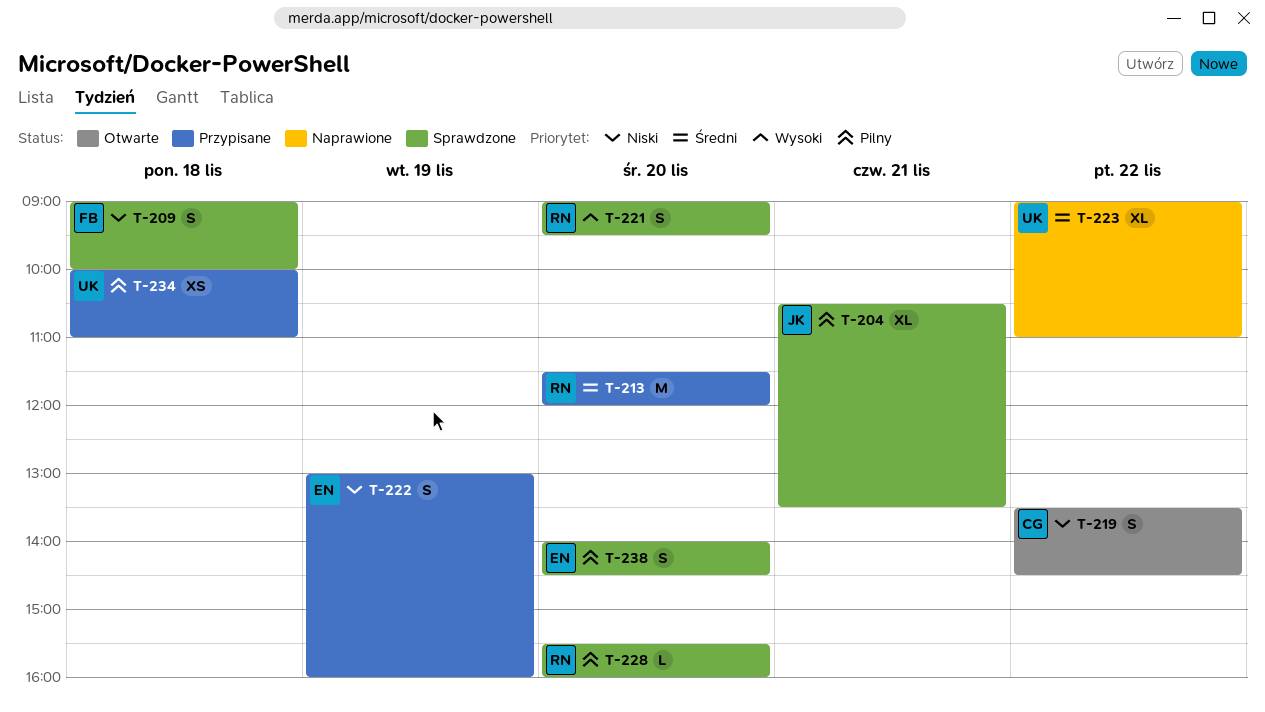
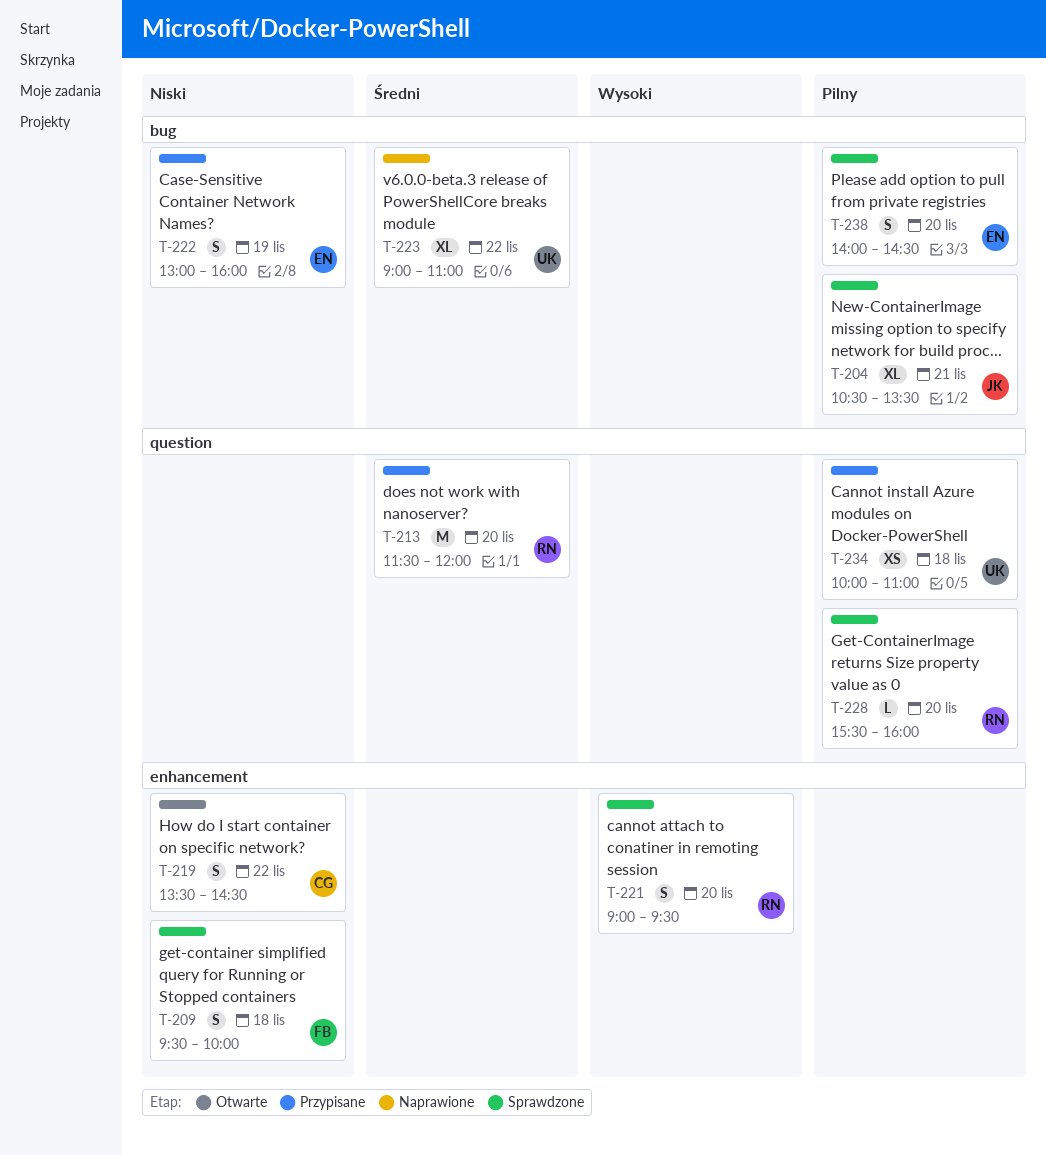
T-209, begins: 09:00 -> 09:30

